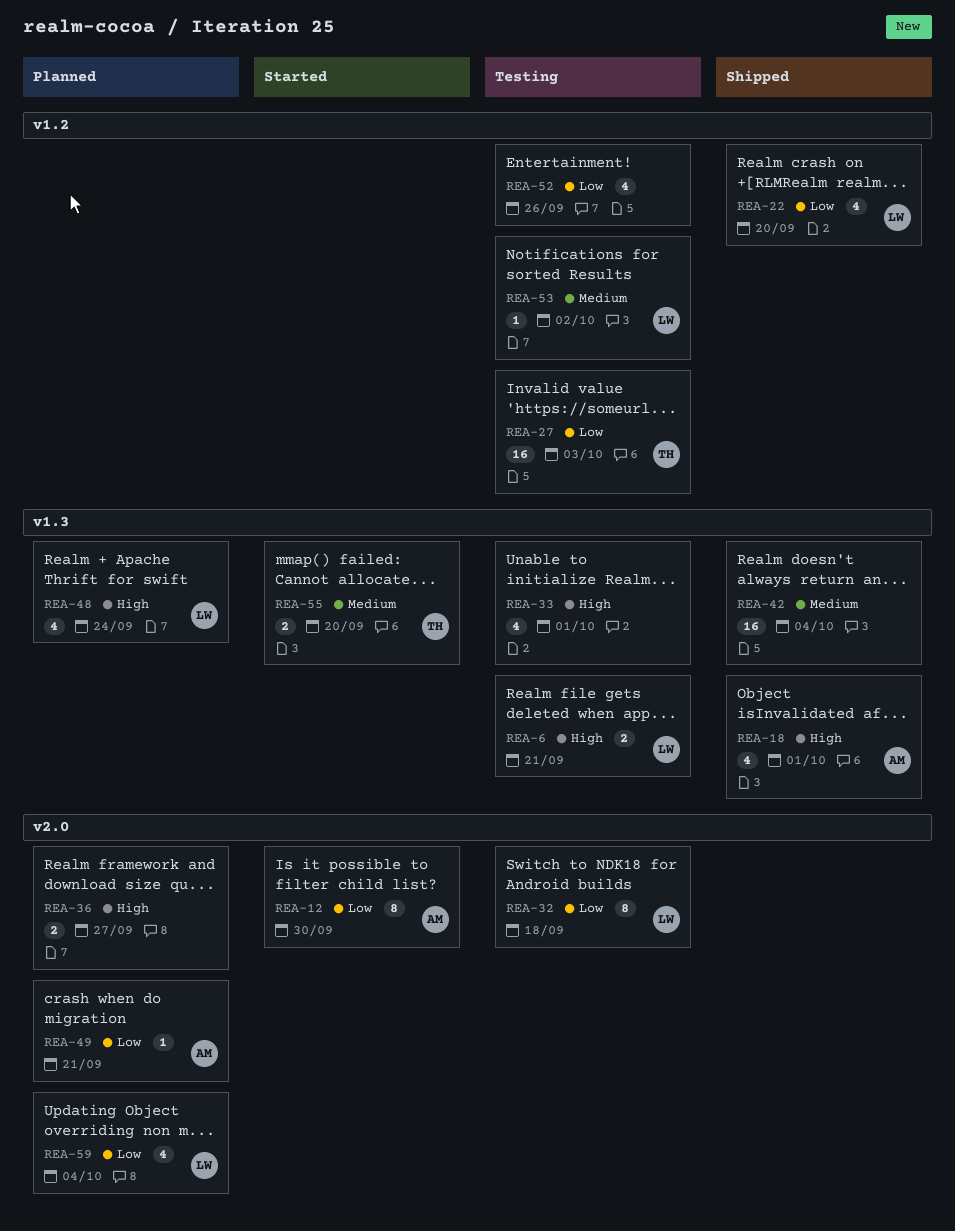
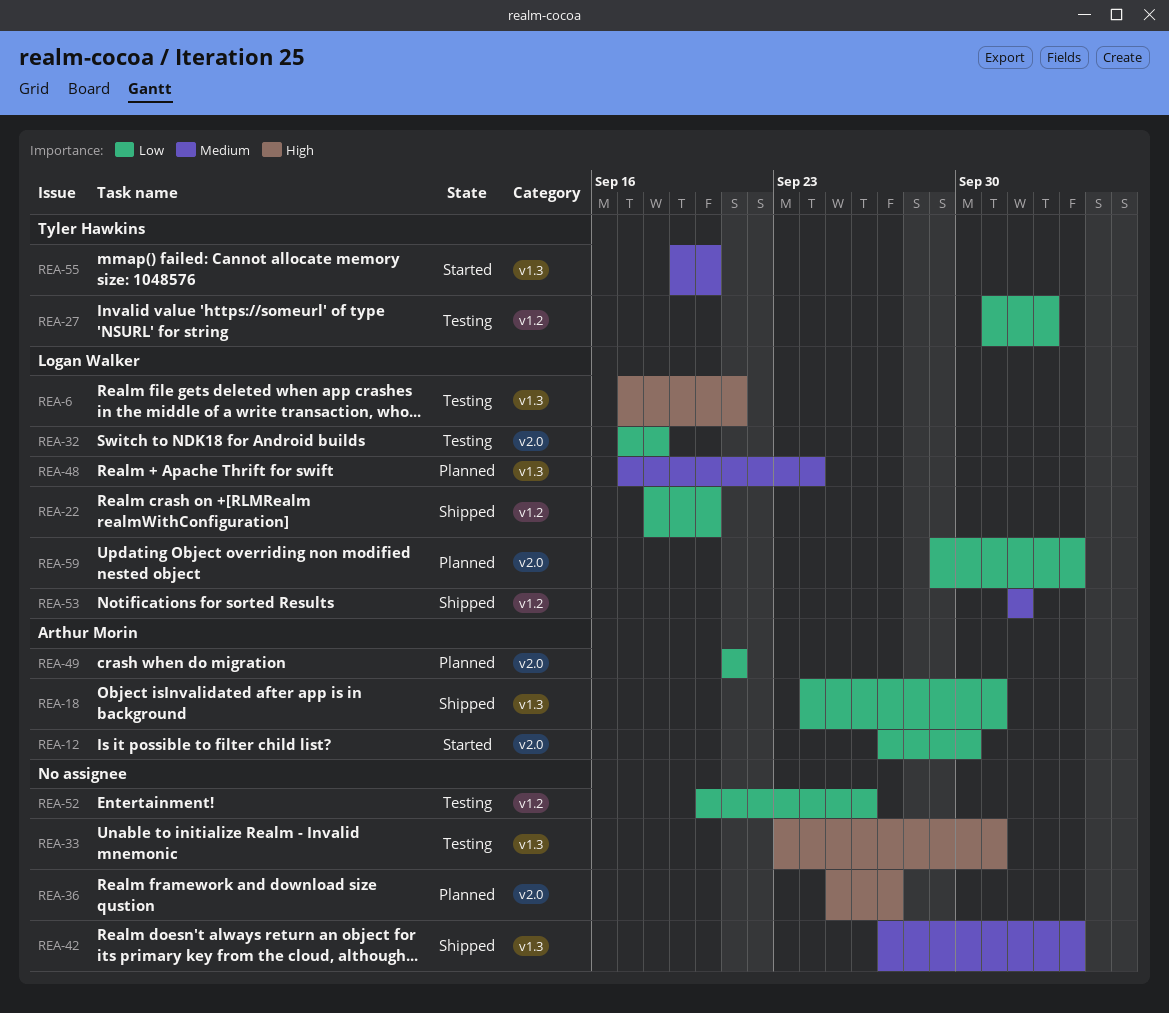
REA-18, priority: High -> Low
REA-48, priority: High -> Medium
REA-53, status: Testing -> Shipped

